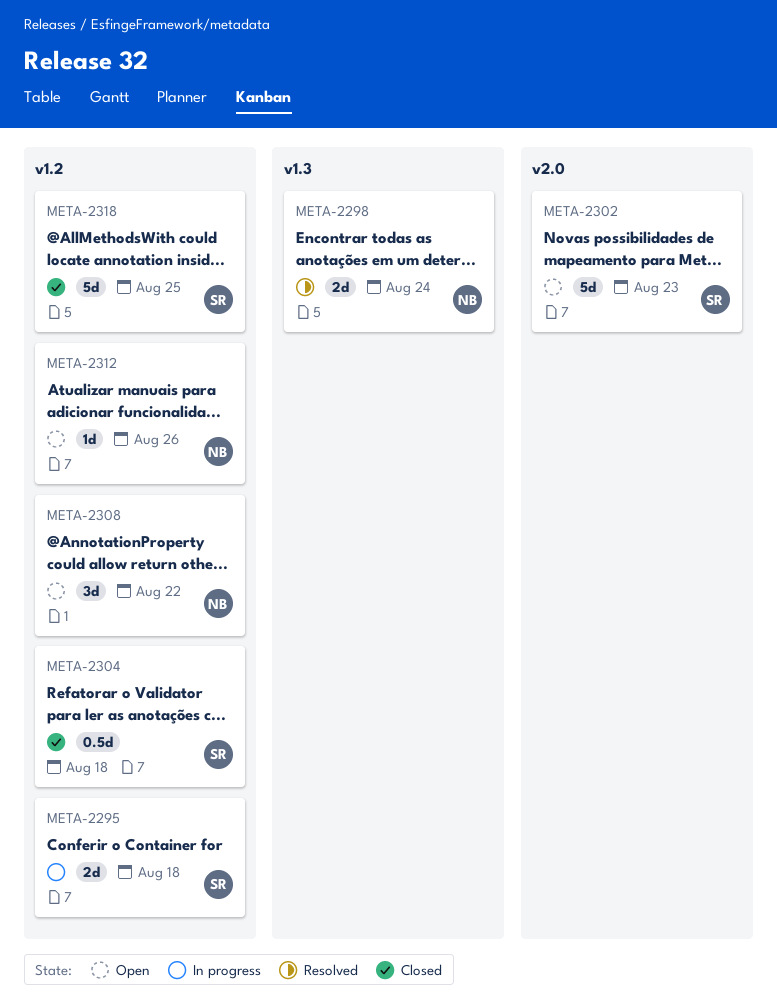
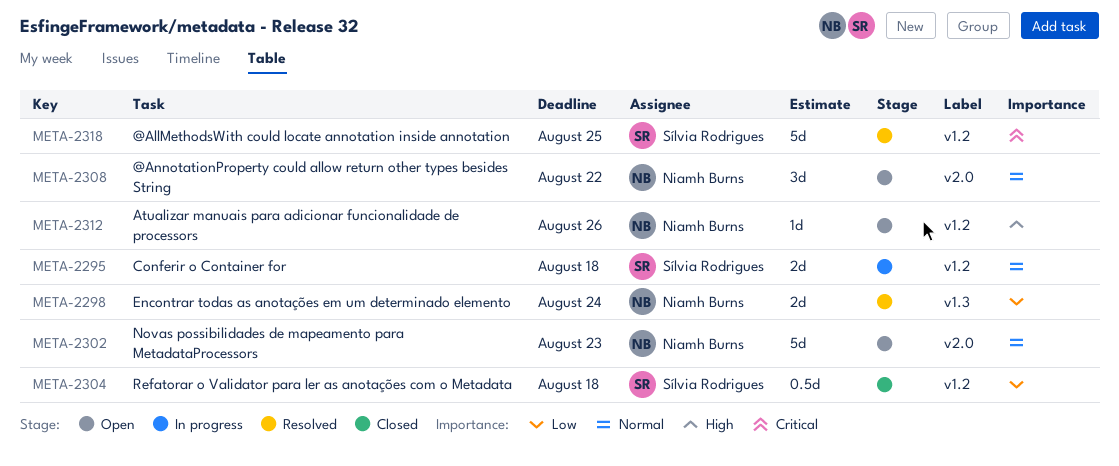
META-2302, owner: Sílvia Rodrigues -> Niamh Burns
META-2308, label: v1.2 -> v2.0
META-2318, status: Closed -> Resolved

